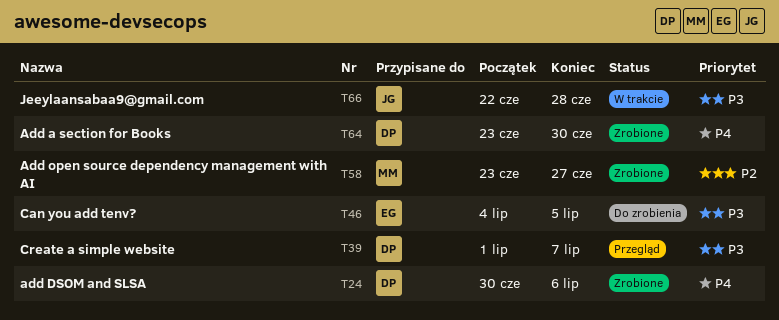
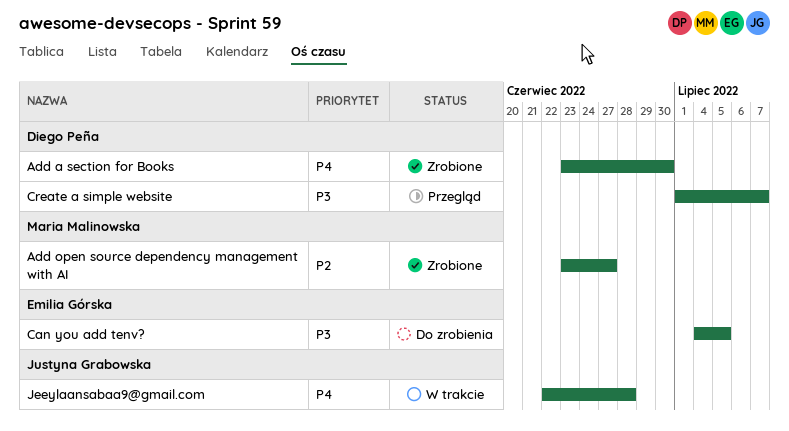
add DSOM and SLSA: present -> none
Jeeylaansabaa9@gmail.com, priority: P3 -> P4

